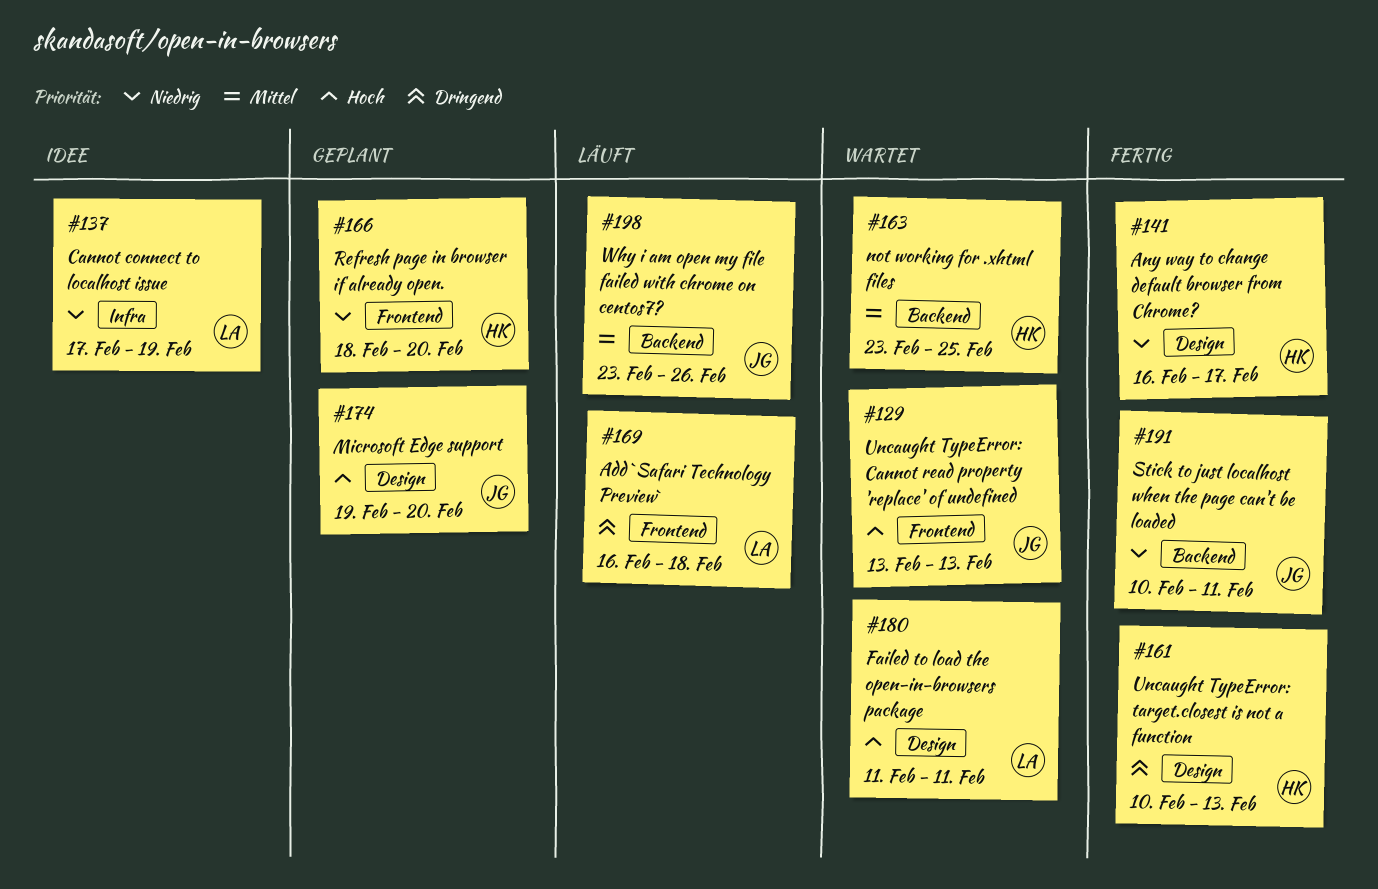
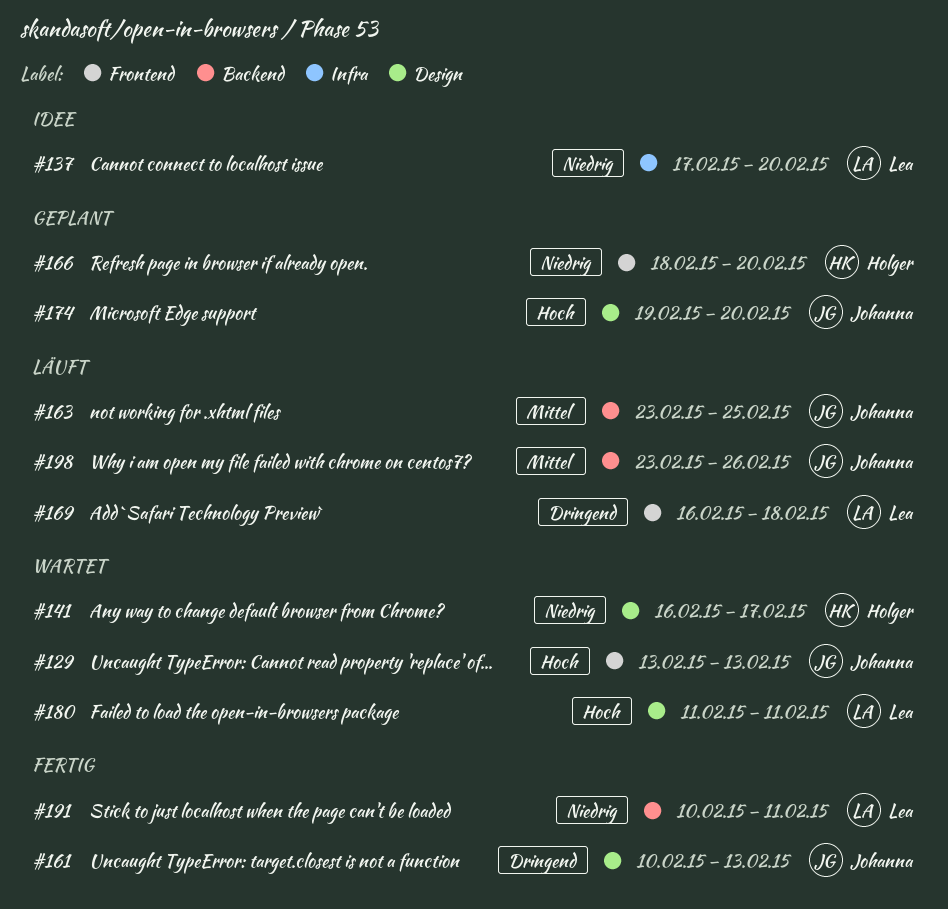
#137, due: Feb 19 -> Feb 20
#141, status: Fertig -> Wartet
#161, owner: Holger -> Johanna
#163, status: Wartet -> Läuft
#163, owner: Holger -> Johanna
#191, owner: Johanna -> Lea

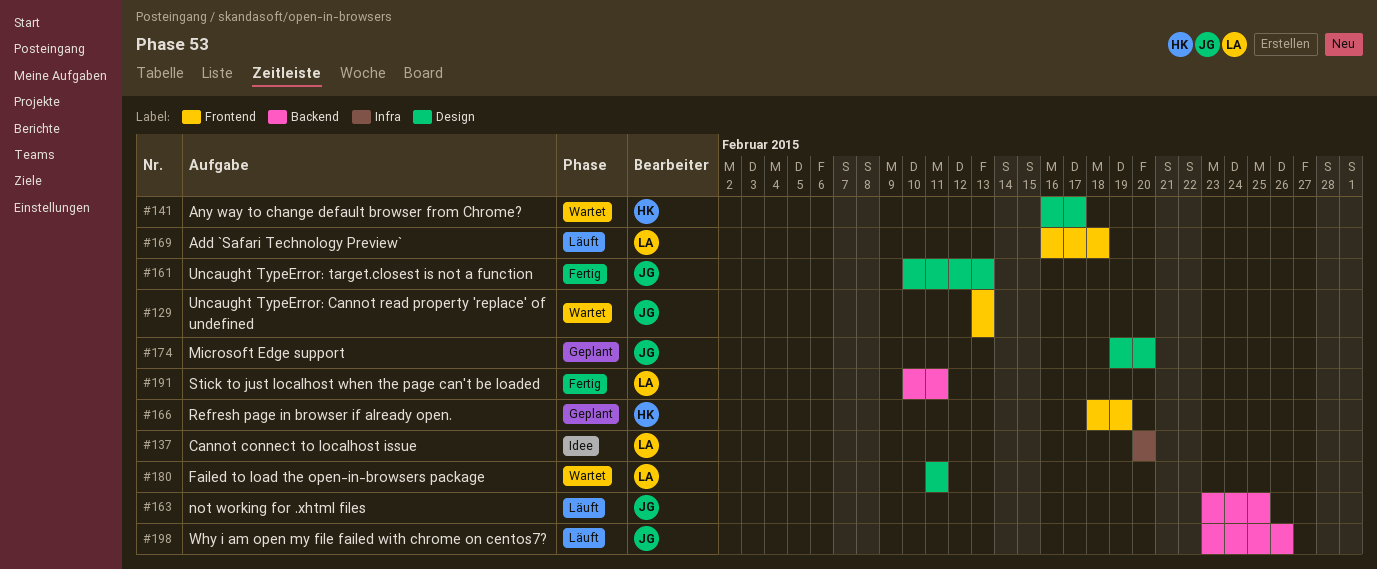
#137, start: Feb 17 -> Feb 20
#166, due: Feb 20 -> Feb 19

